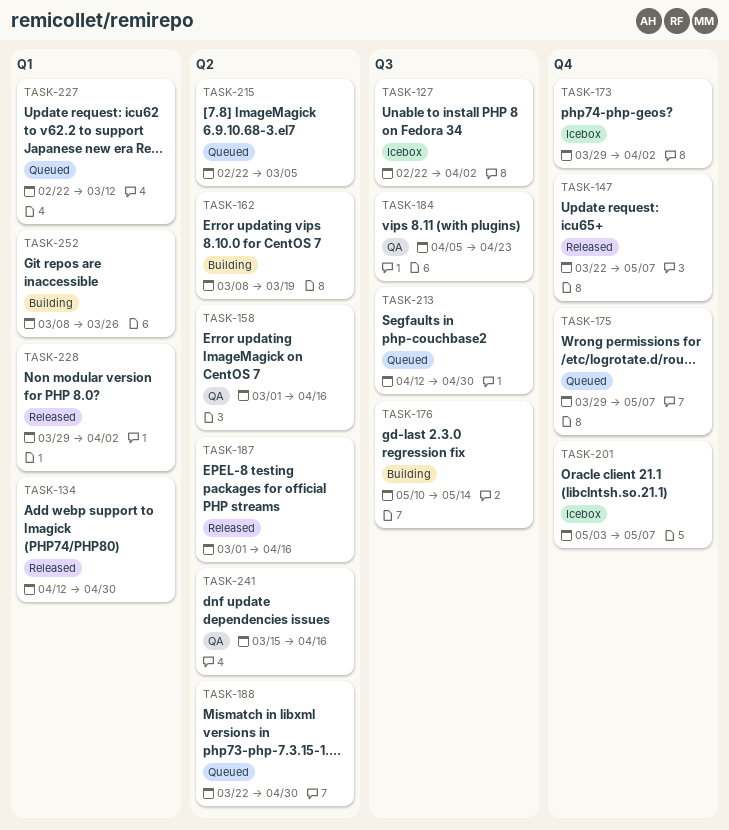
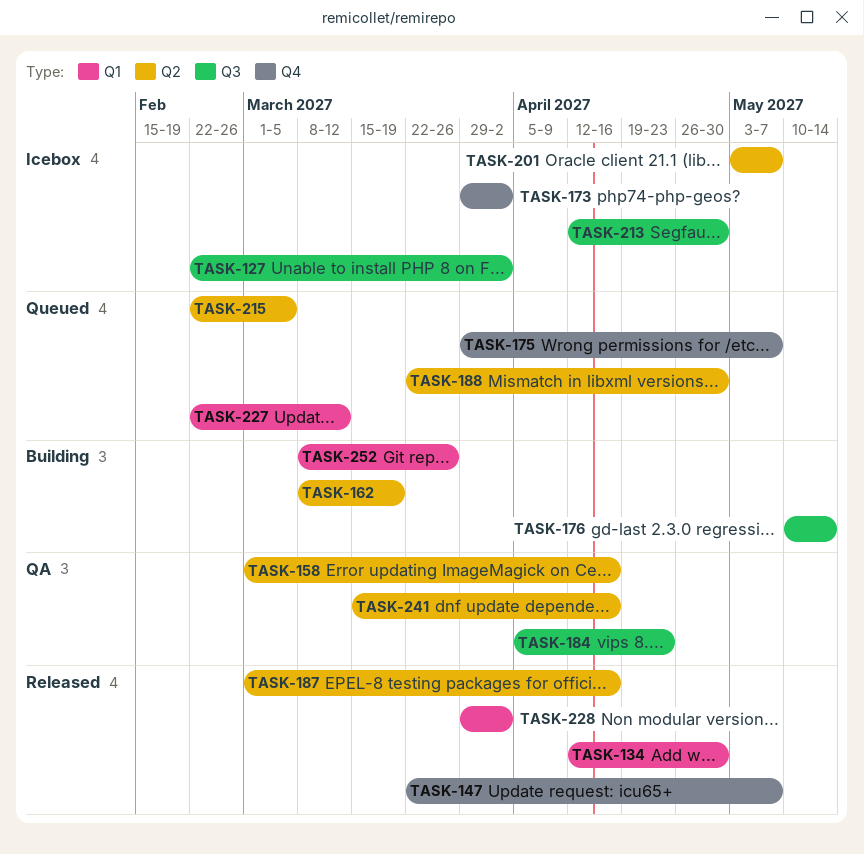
TASK-201, label: Q4 -> Q2
TASK-213, status: Queued -> Icebox

